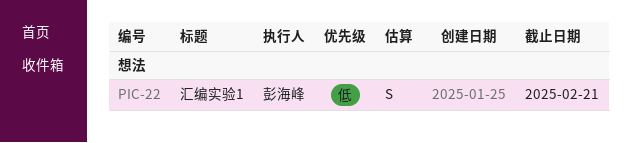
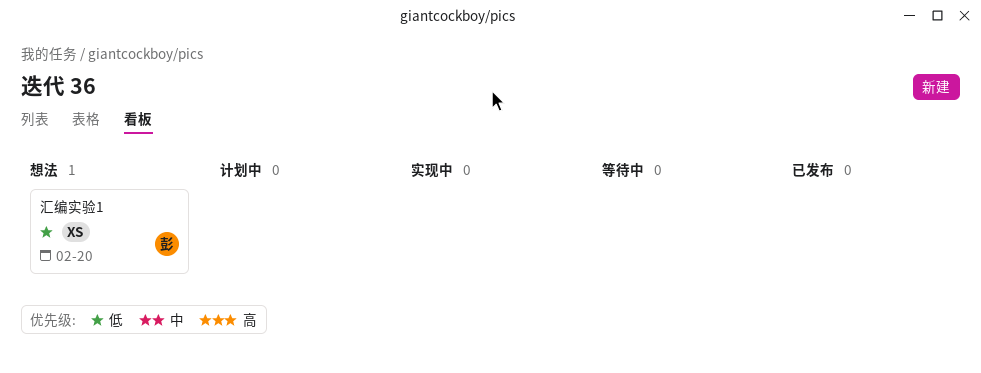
汇编实验1, estimate: S -> XS
汇编实验1, due: Feb 21 -> Feb 20

